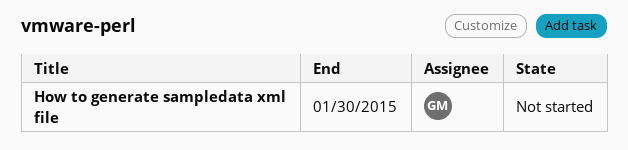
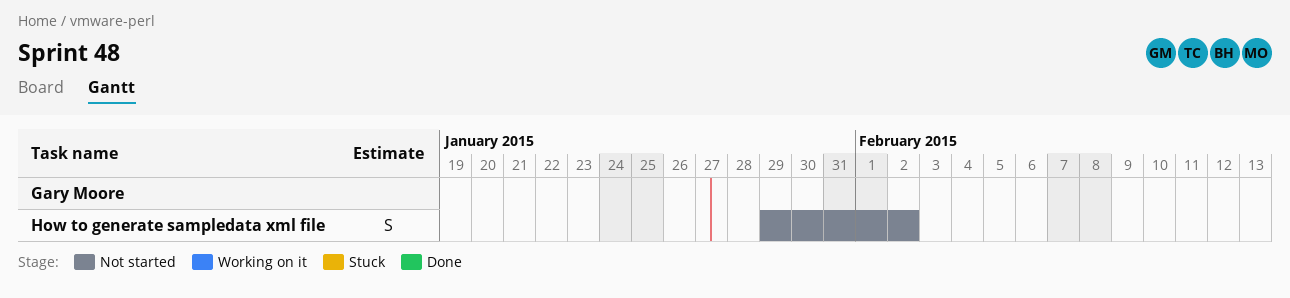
How to generate sampledata xml file, due: Jan 30 -> Feb 2

